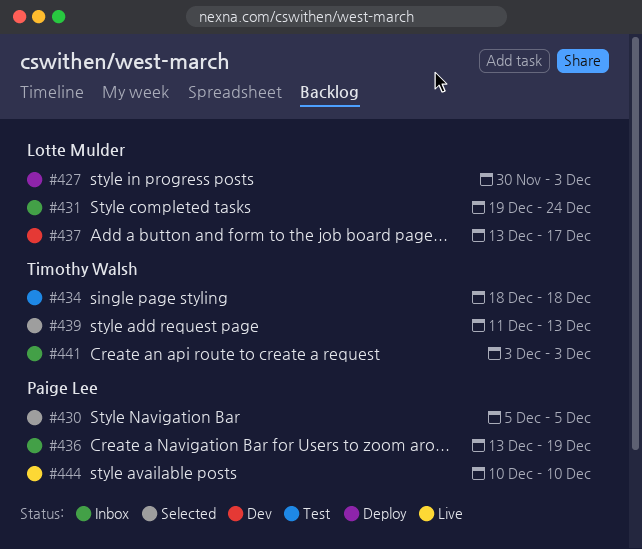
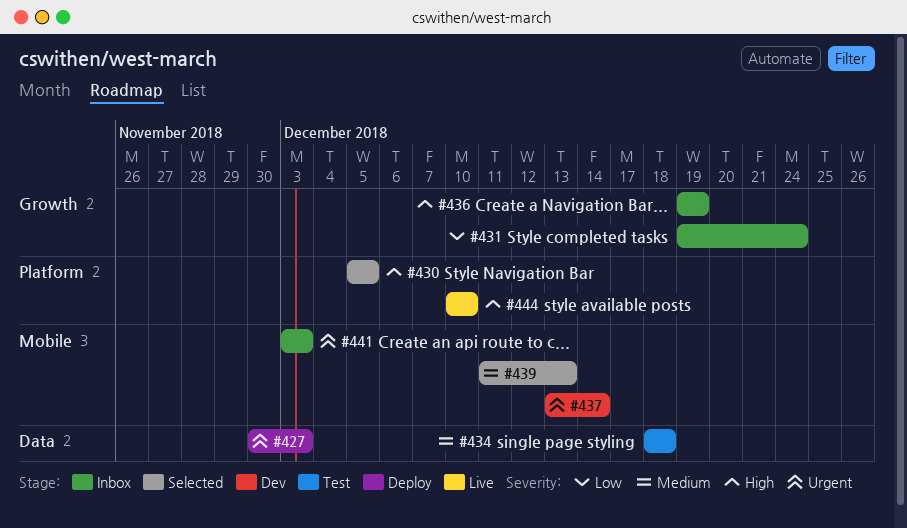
#436, start: Dec 13 -> Dec 19
#437, due: Dec 17 -> Dec 14

